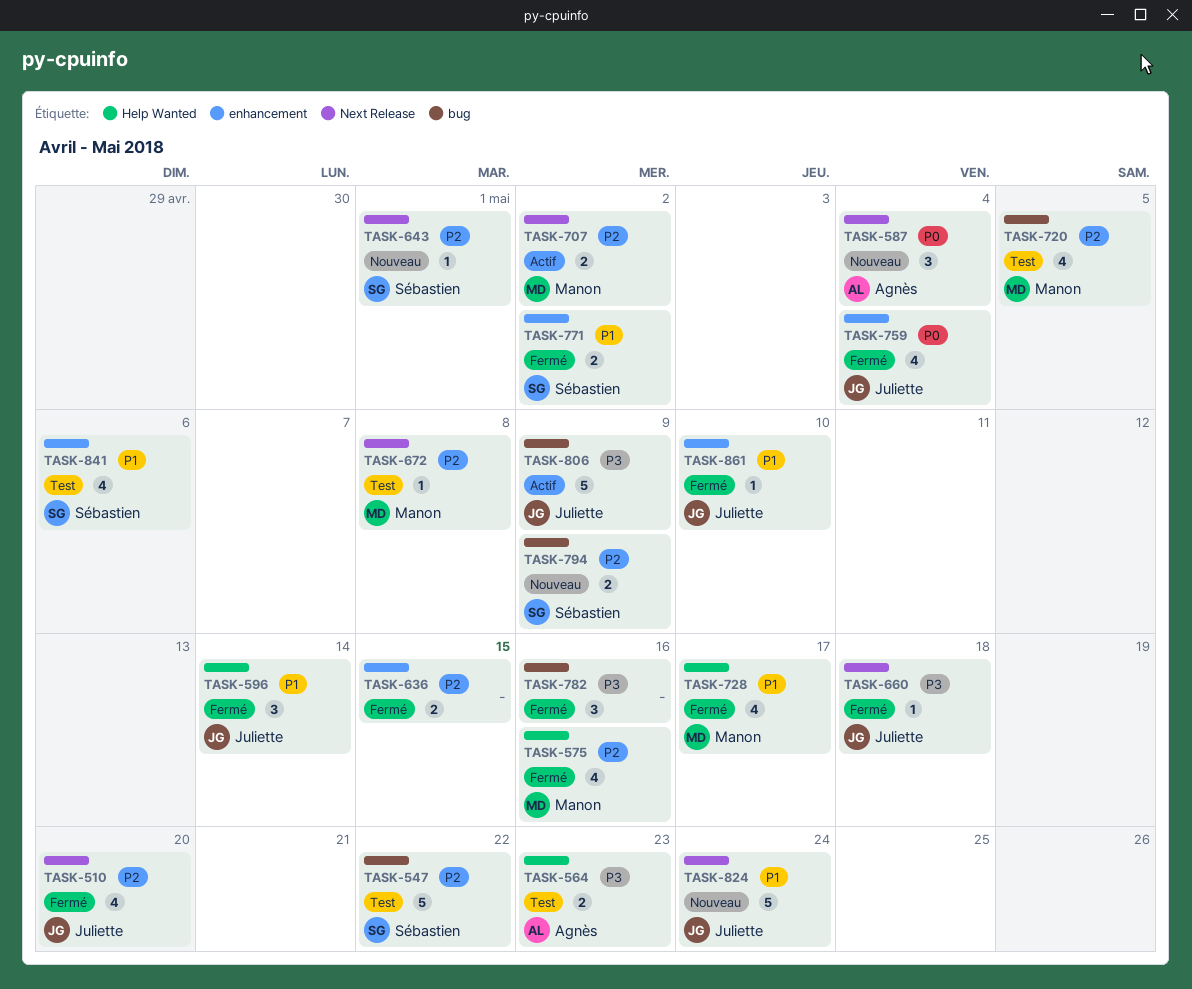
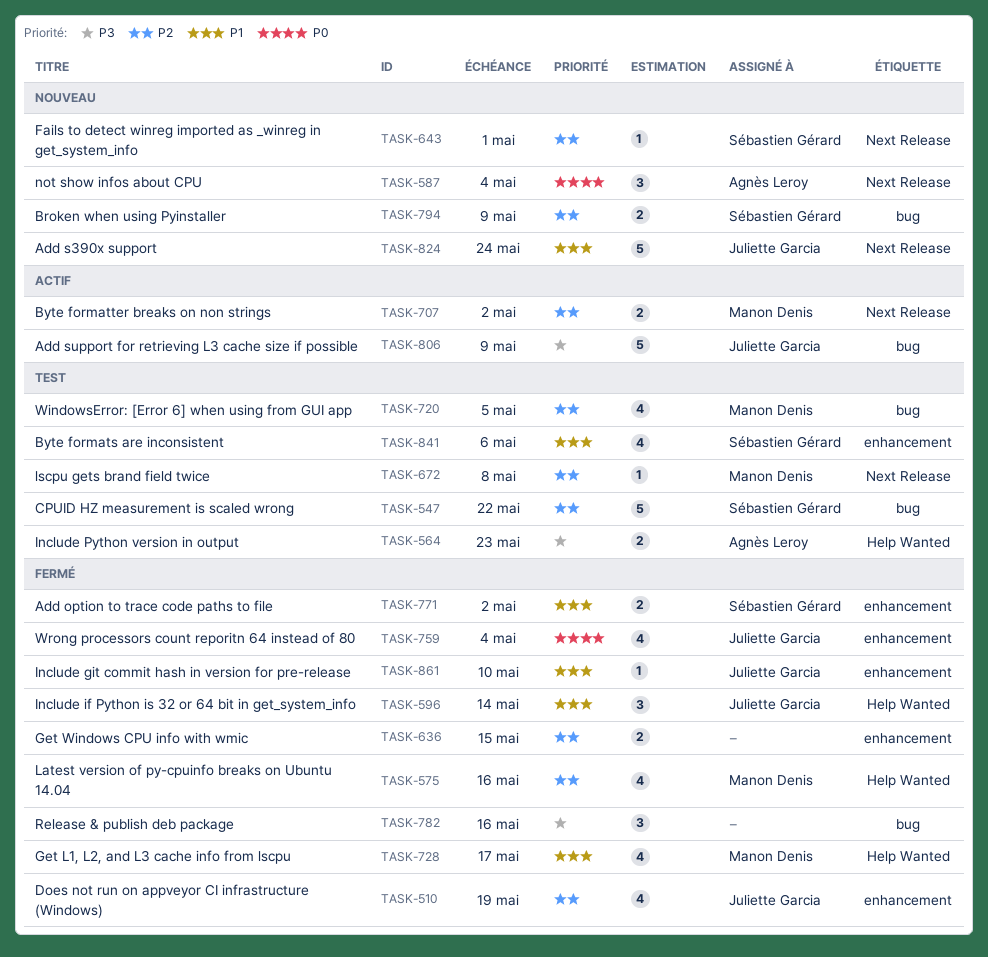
TASK-510, label: Next Release -> enhancement
TASK-510, due: May 20 -> May 19
TASK-660: present -> none

